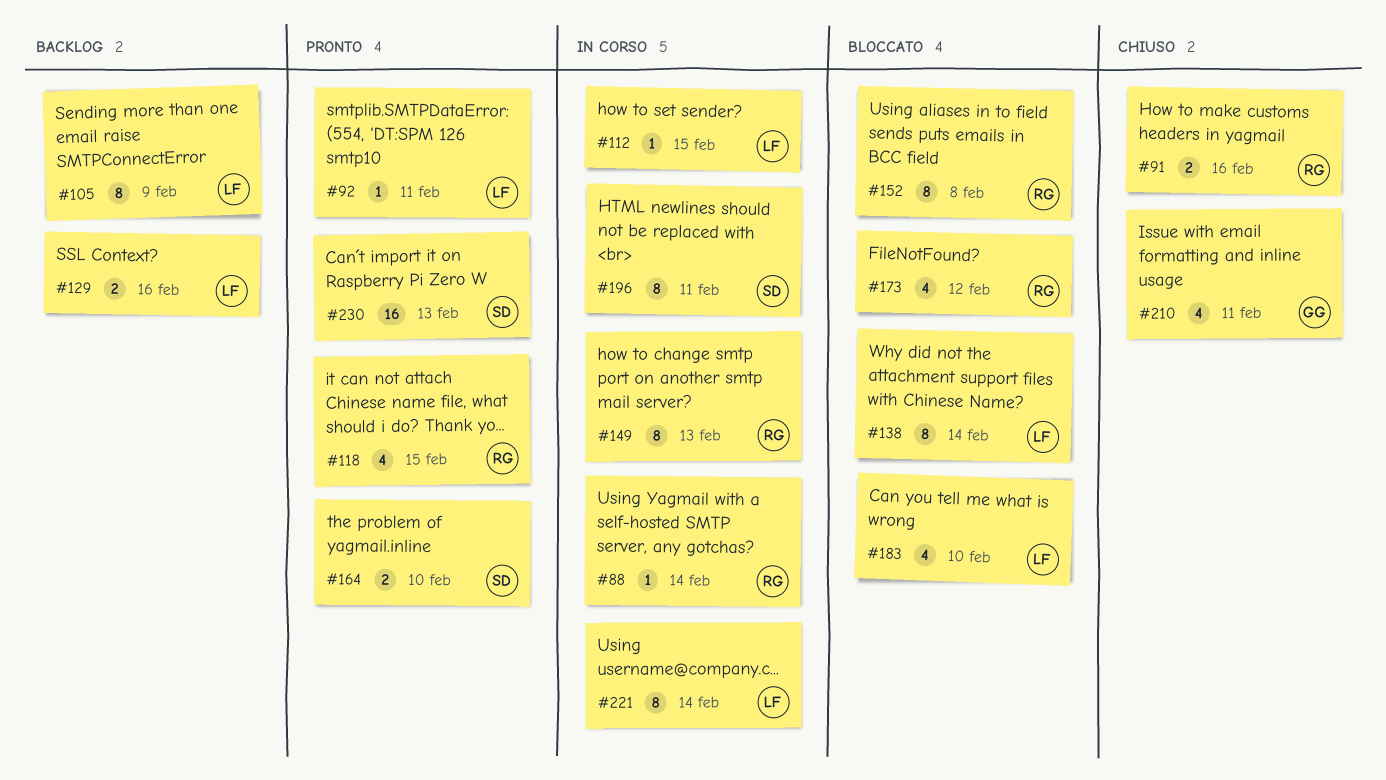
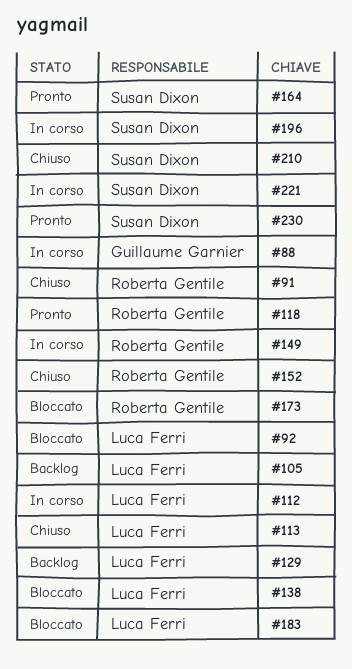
#88, owner: Roberta Gentile -> Guillaume Garnier
#92, status: Pronto -> Bloccato
#113: none -> present
#152, status: Bloccato -> Chiuso
#210, owner: Guillaume Garnier -> Susan Dixon
#221, owner: Luca Ferri -> Susan Dixon

